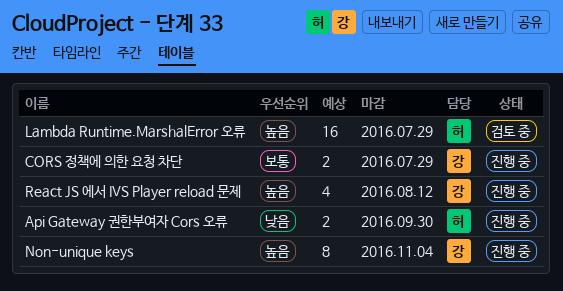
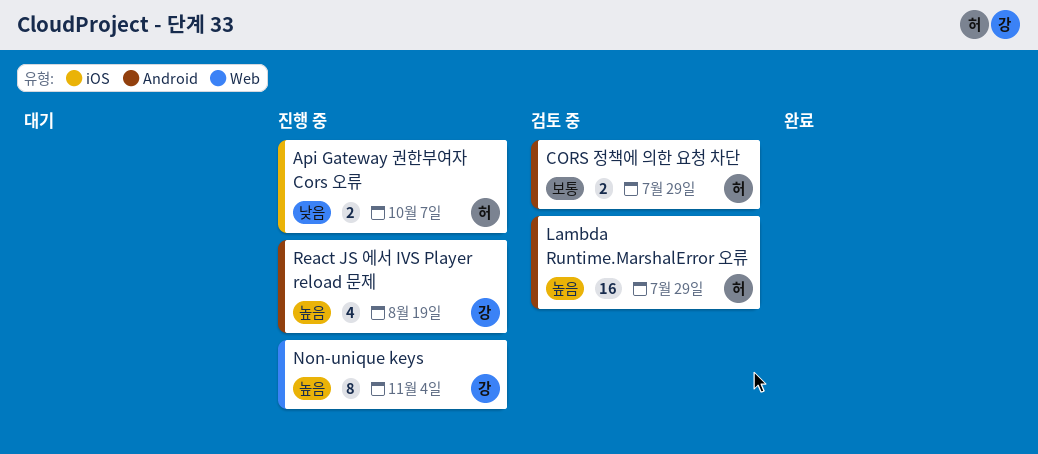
Api Gateway 권한부여자 Cors 오류, due: Sep 30 -> Oct 7
CORS 정책에 의한 요청 차단, status: 진행 중 -> 검토 중
CORS 정책에 의한 요청 차단, owner: 강 -> 허
React JS 에서 IVS Player reload 문제, due: Aug 12 -> Aug 19

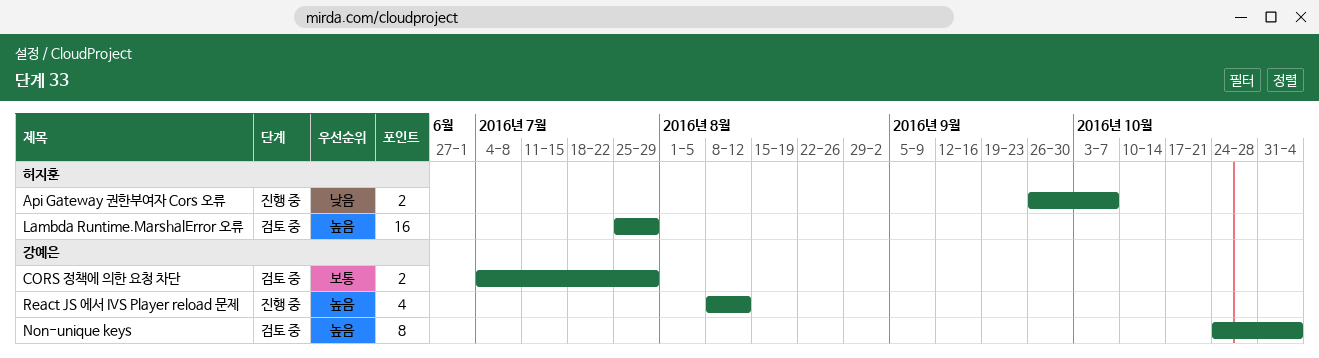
CORS 정책에 의한 요청 차단, owner: 허지훈 -> 강예은
Non-unique keys, status: 진행 중 -> 검토 중
React JS 에서 IVS Player reload 문제, due: Aug 19 -> Aug 12

